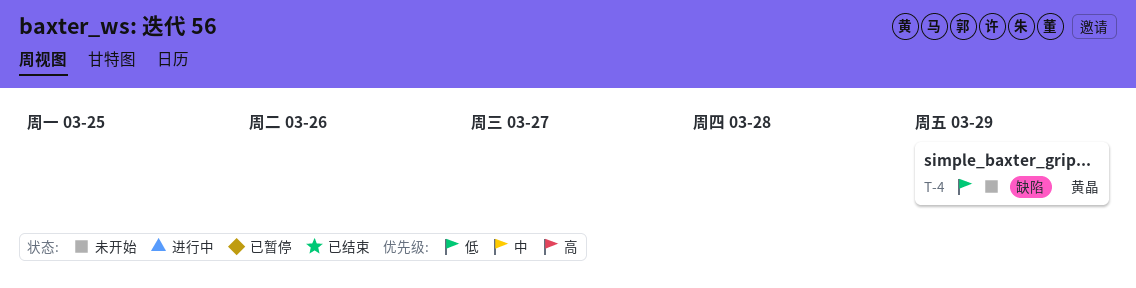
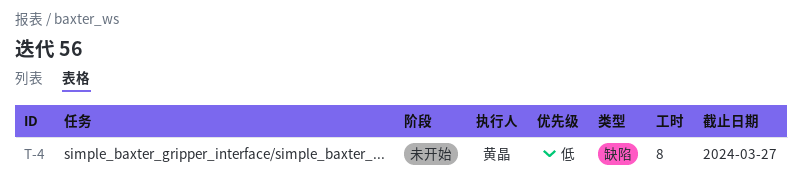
T-4, due: Mar 29 -> Mar 27

